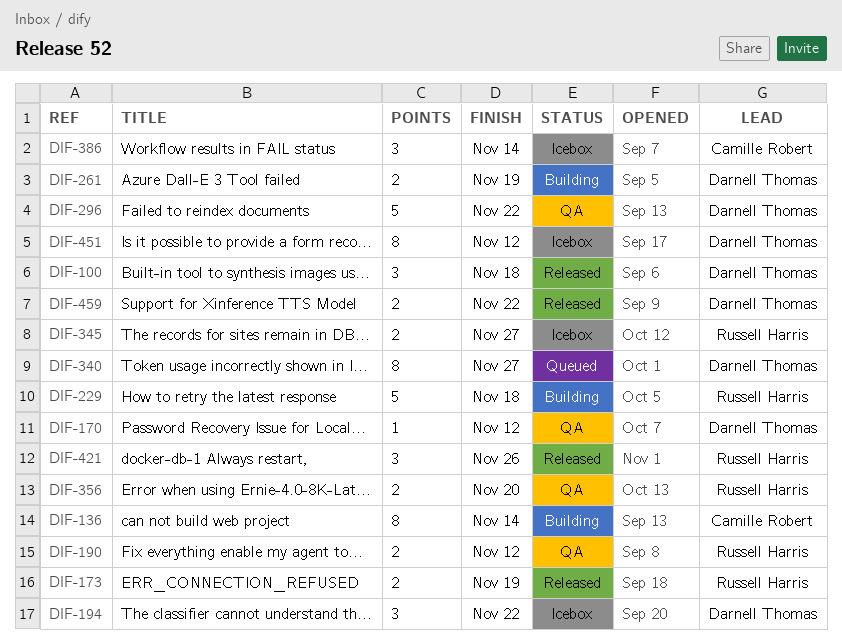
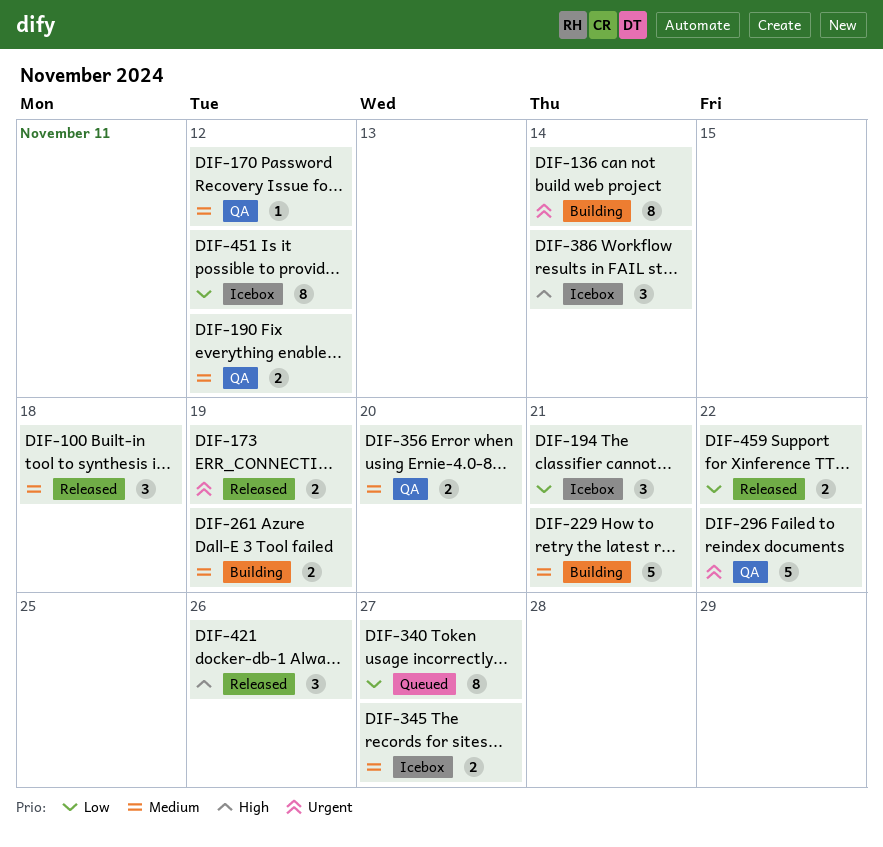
DIF-194, due: Nov 22 -> Nov 21
DIF-229, due: Nov 18 -> Nov 21

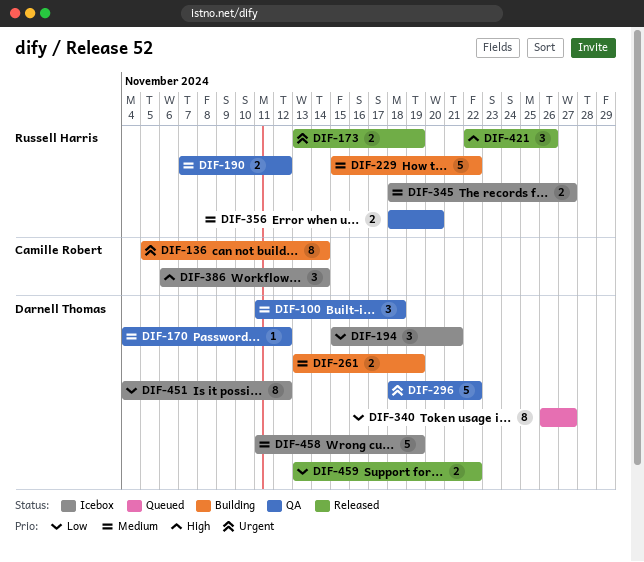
DIF-100, status: Released -> QA
DIF-229, due: Nov 21 -> Nov 22
DIF-458: none -> present

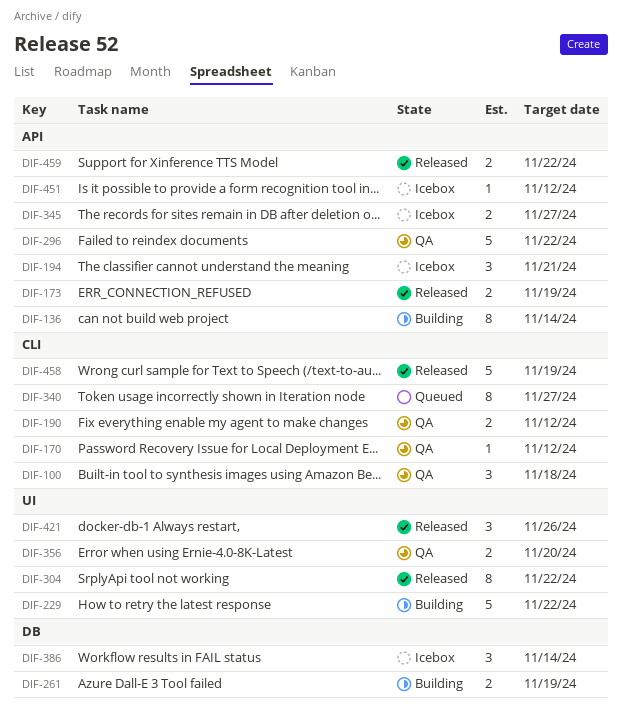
DIF-304: none -> present
DIF-451, estimate: 8 -> 1
DIF-458, status: Icebox -> Released

